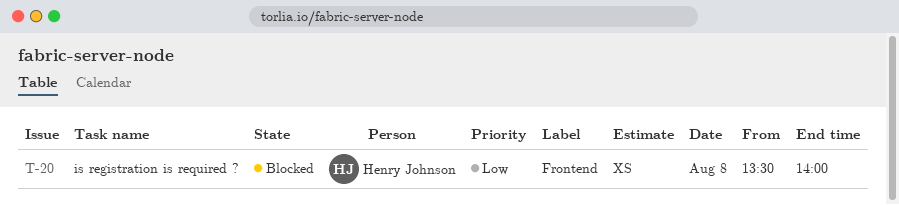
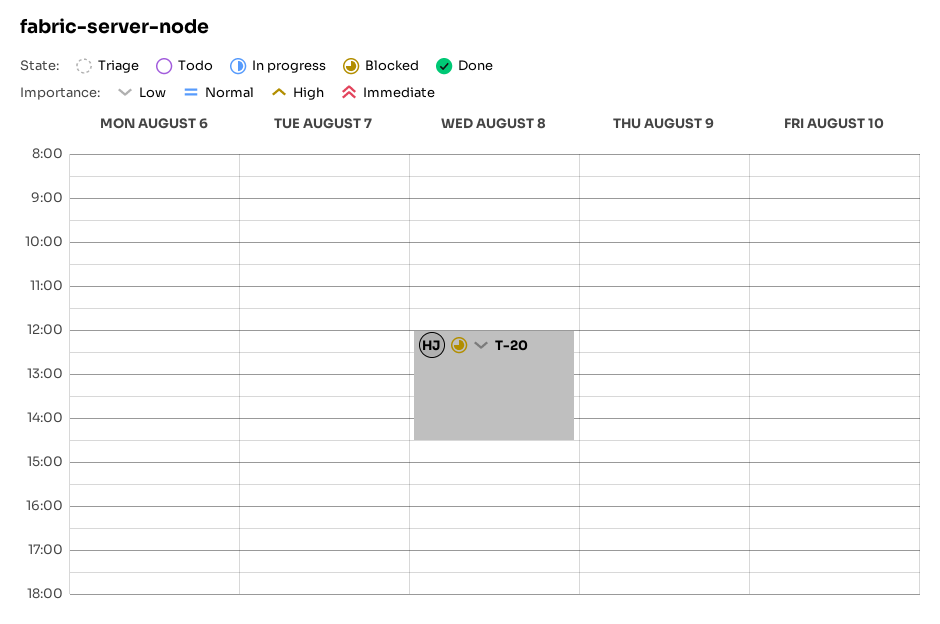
T-20, begins: 13:30 -> 12:00
T-20, ends: 14:00 -> 14:30

